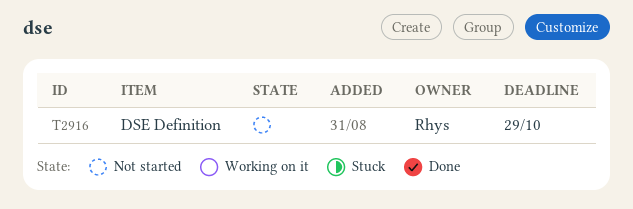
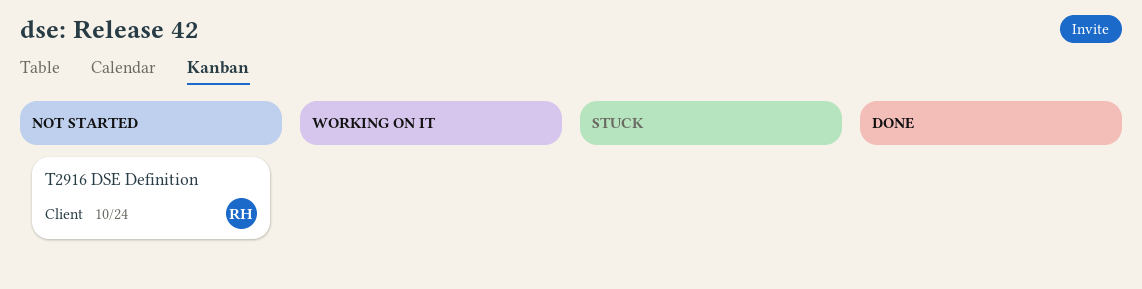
T2916, due: Oct 29 -> Oct 24

